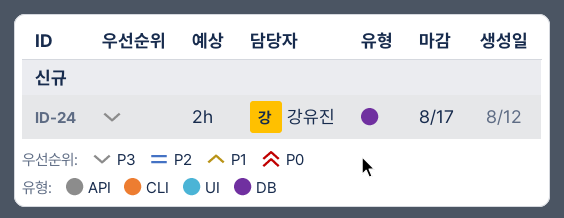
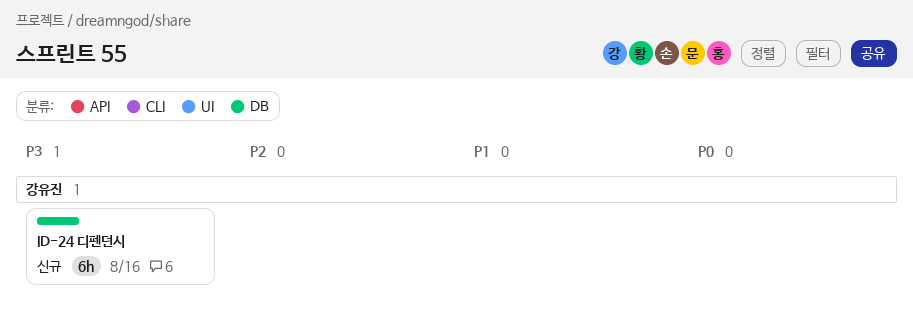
ID-24, estimate: 2h -> 6h
ID-24, due: Aug 17 -> Aug 16

